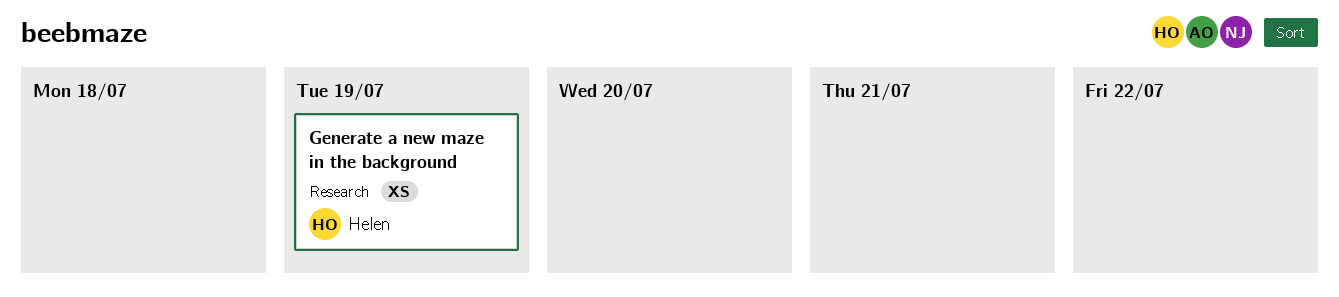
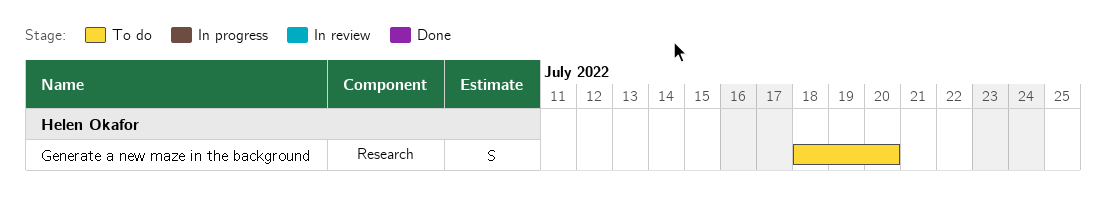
Generate a new maze in the background, estimate: XS -> S
Generate a new maze in the background, due: Jul 19 -> Jul 20

